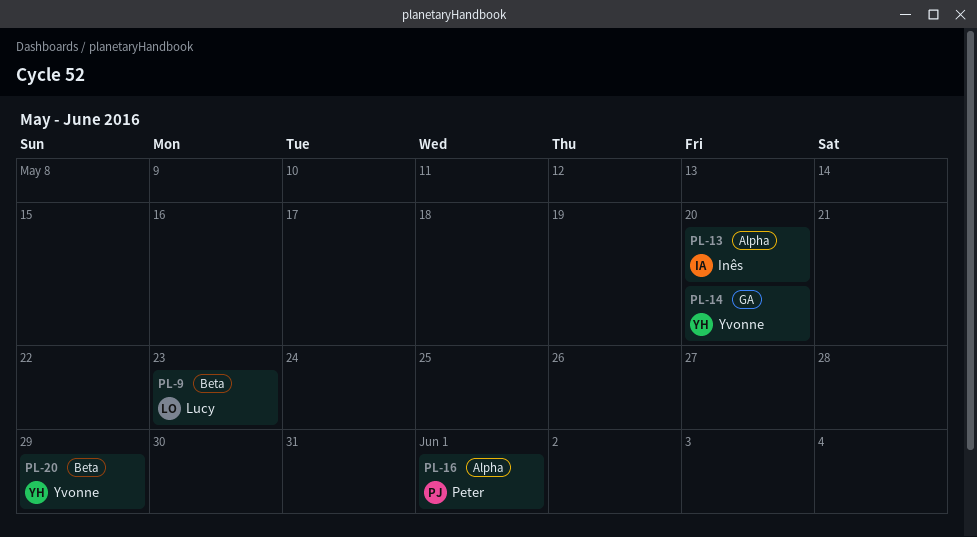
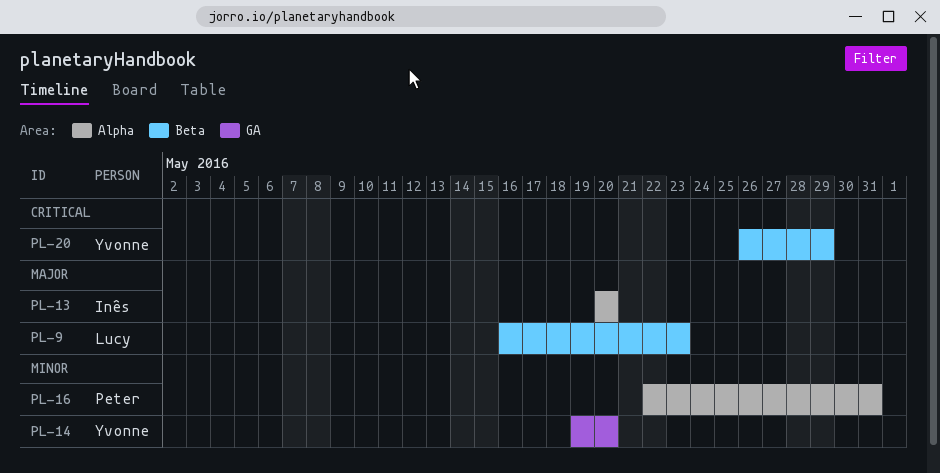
PL-16, due: Jun 1 -> May 31

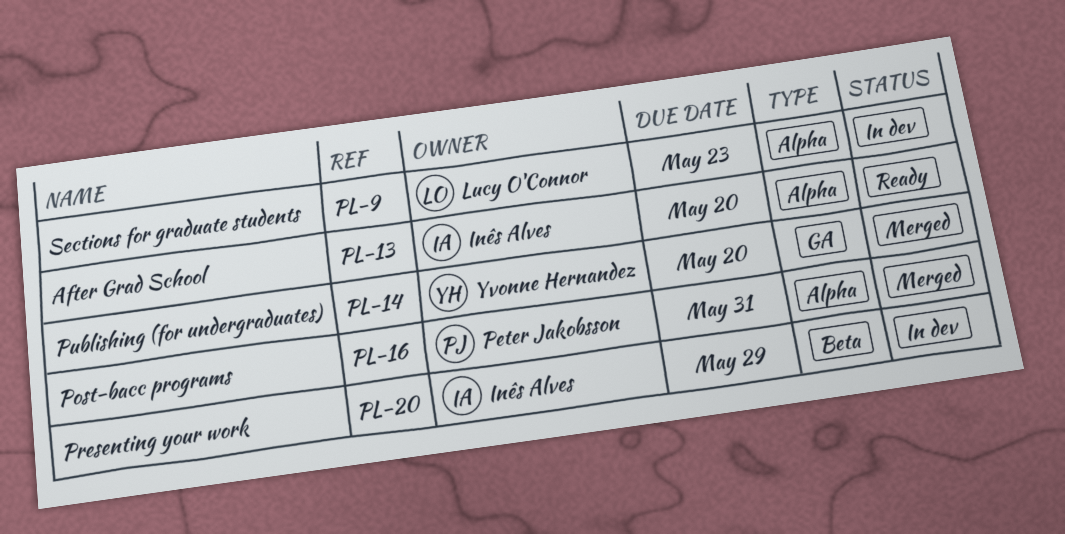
PL-9, label: Beta -> Alpha
PL-20, owner: Yvonne Hernandez -> Inês Alves

